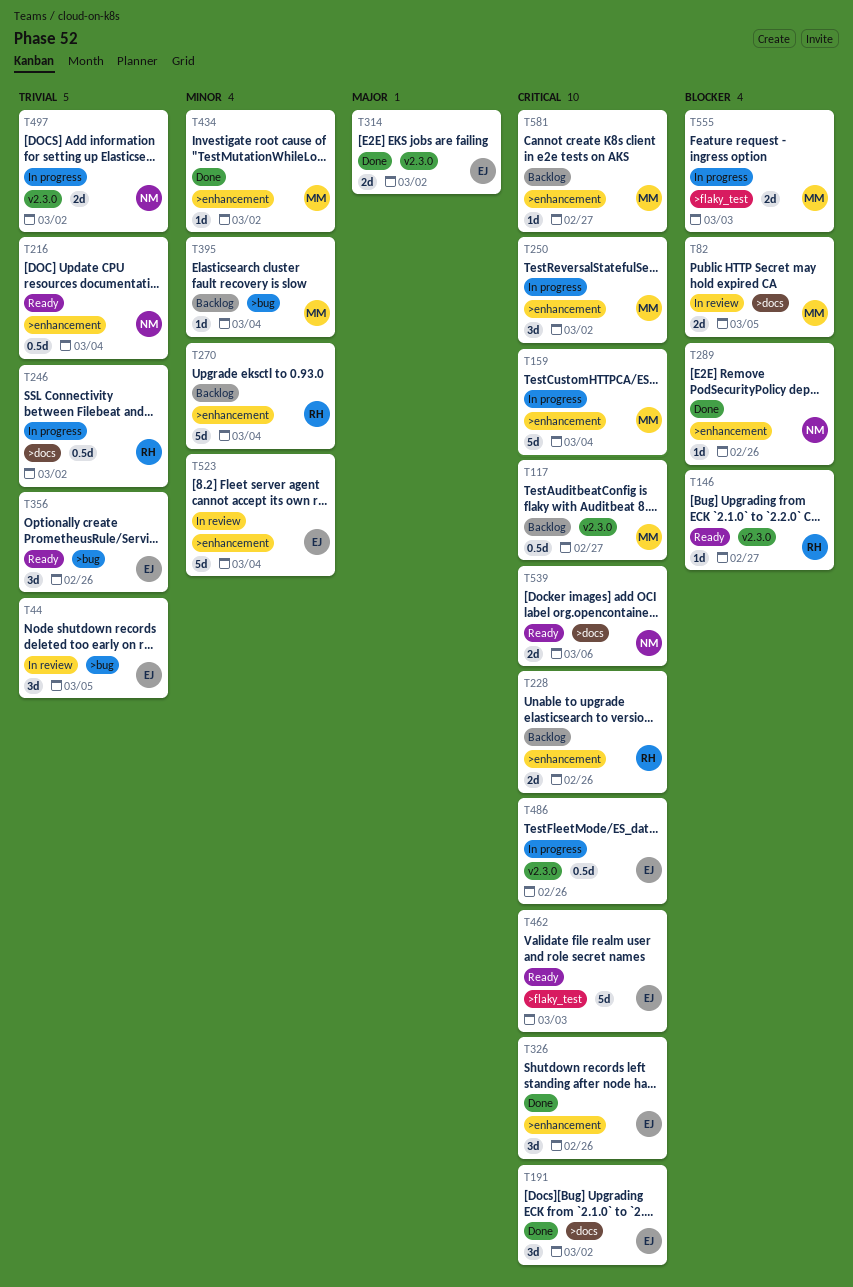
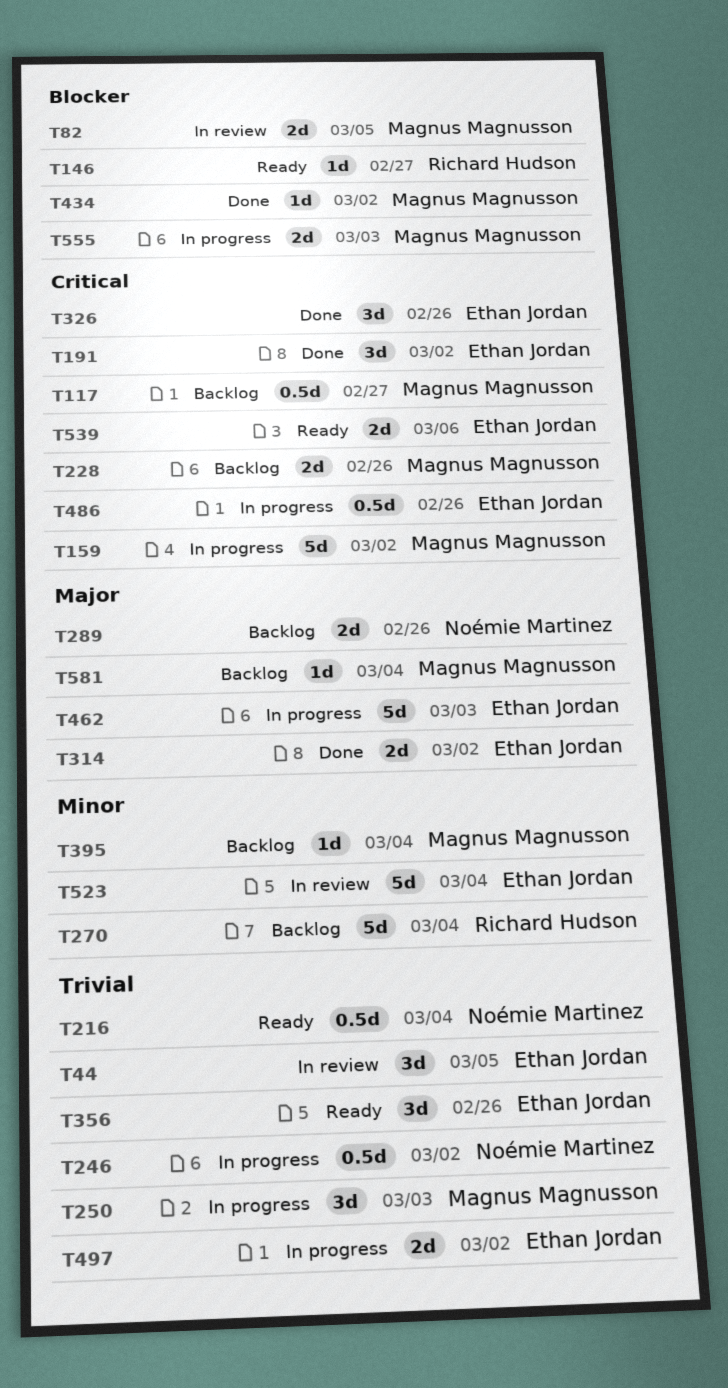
T159, due: Mar 4 -> Mar 2
T228, owner: Richard Hudson -> Magnus Magnusson
T246, owner: Richard Hudson -> Noémie Martinez
T250, priority: Critical -> Trivial
T250, due: Mar 2 -> Mar 3
T289, status: Done -> Backlog
T289, priority: Blocker -> Major
T289, estimate: 1d -> 2d
T434, priority: Minor -> Blocker
T462, status: Ready -> In progress
T462, priority: Critical -> Major
T497, owner: Noémie Martinez -> Ethan Jordan
T539, owner: Noémie Martinez -> Ethan Jordan
T581, priority: Critical -> Major
T581, due: Feb 27 -> Mar 4

